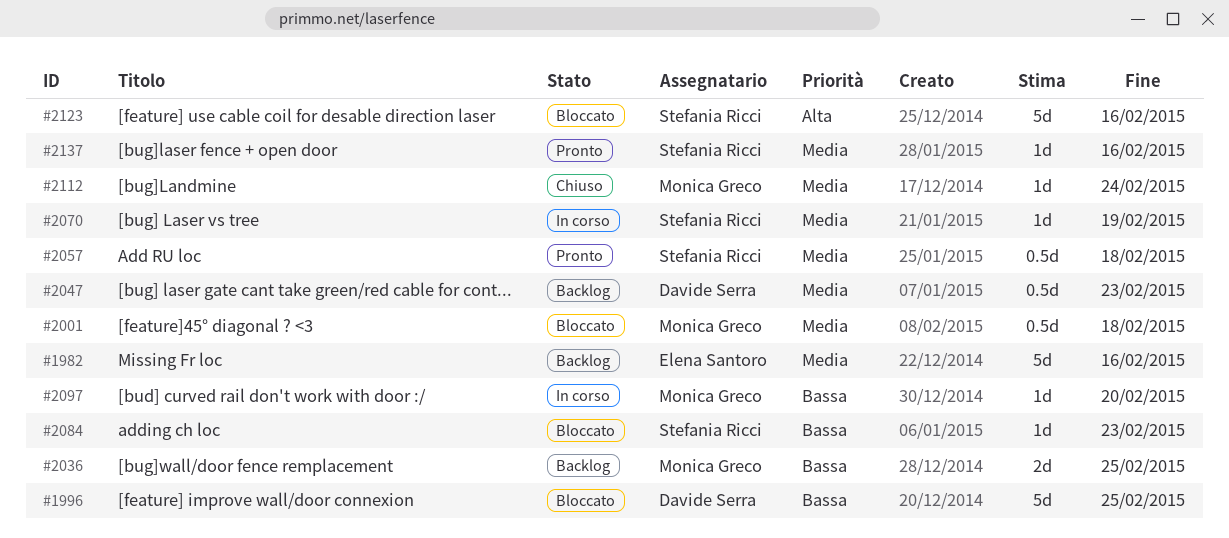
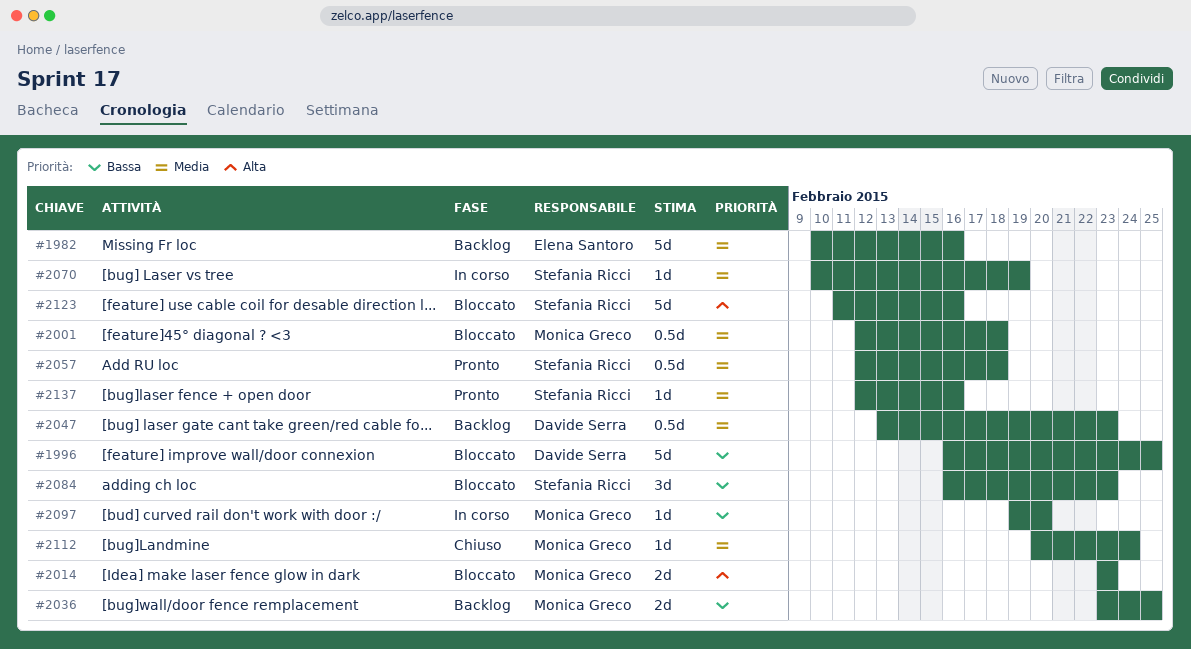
#2014: none -> present
#2084, estimate: 1d -> 3d

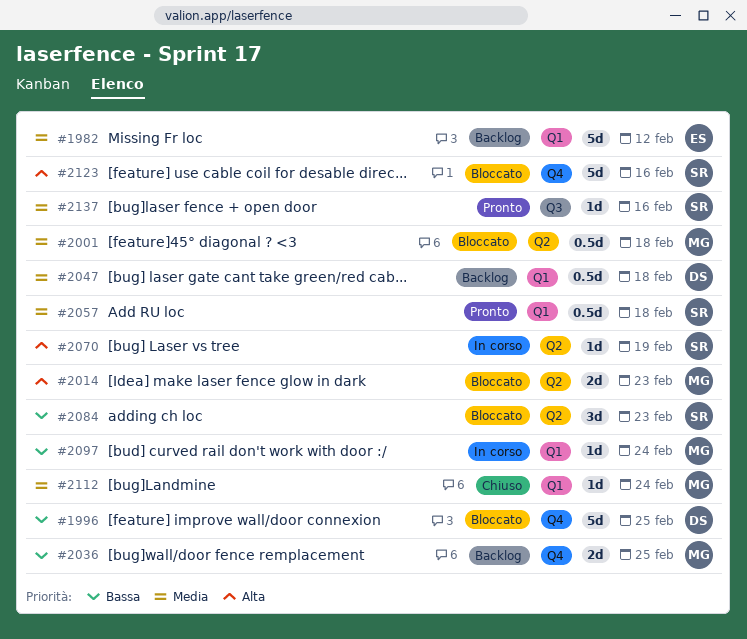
#1982, due: Feb 16 -> Feb 12
#2047, due: Feb 23 -> Feb 18
#2070, priority: Media -> Alta
#2097, due: Feb 20 -> Feb 24

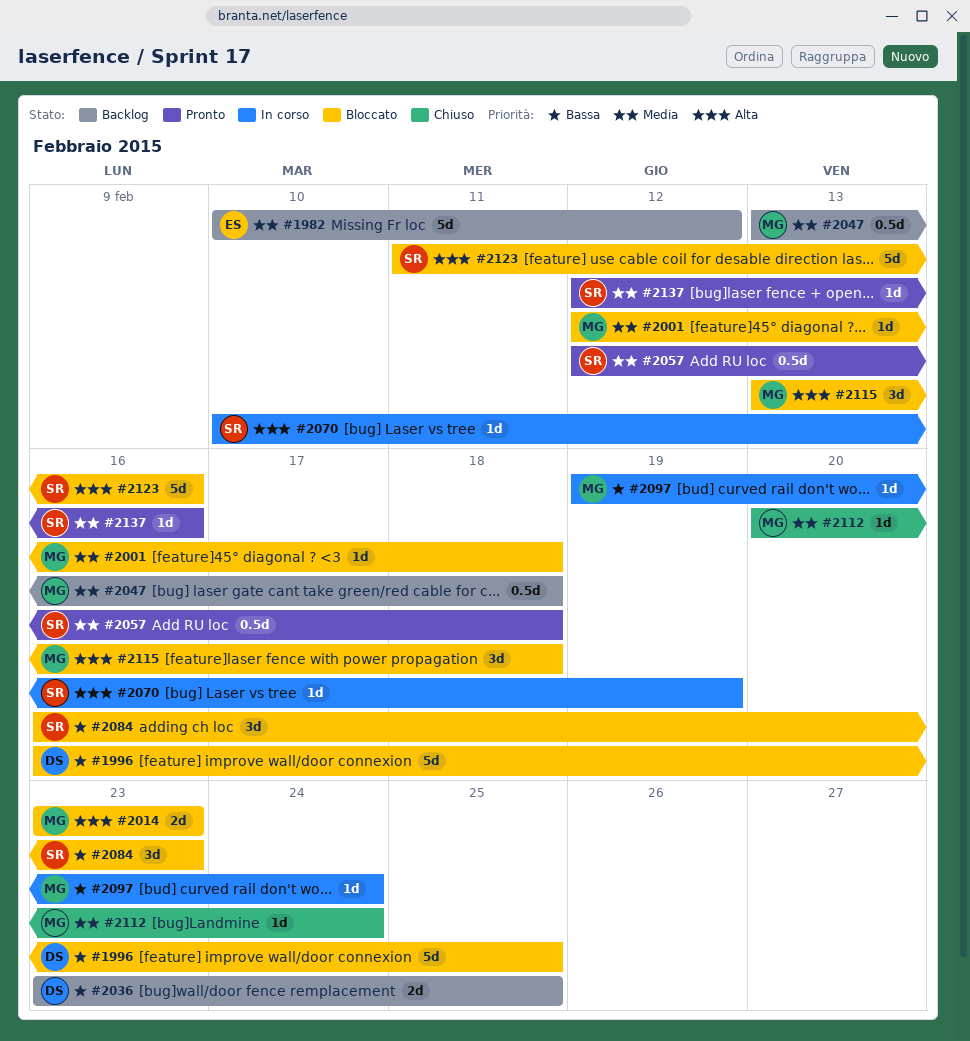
#2001, estimate: 0.5d -> 1d
#2036, owner: MG -> DS
#2047, owner: DS -> MG
#2115: none -> present

